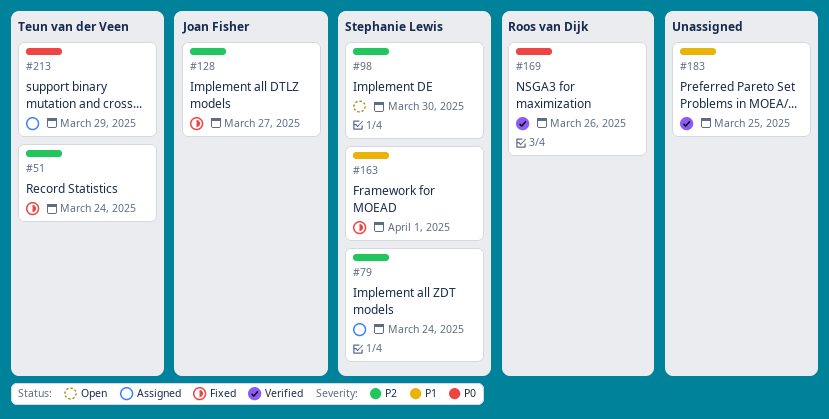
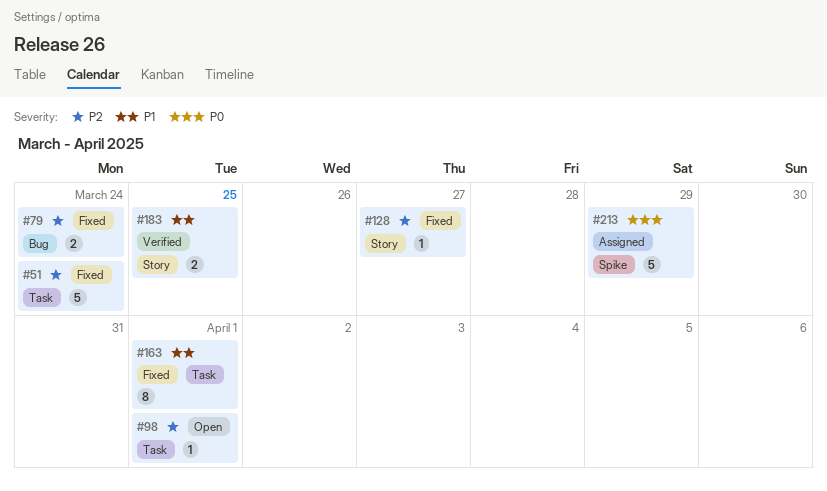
#79, status: Assigned -> Fixed
#98, due: Mar 30 -> Apr 1
#169: present -> none

